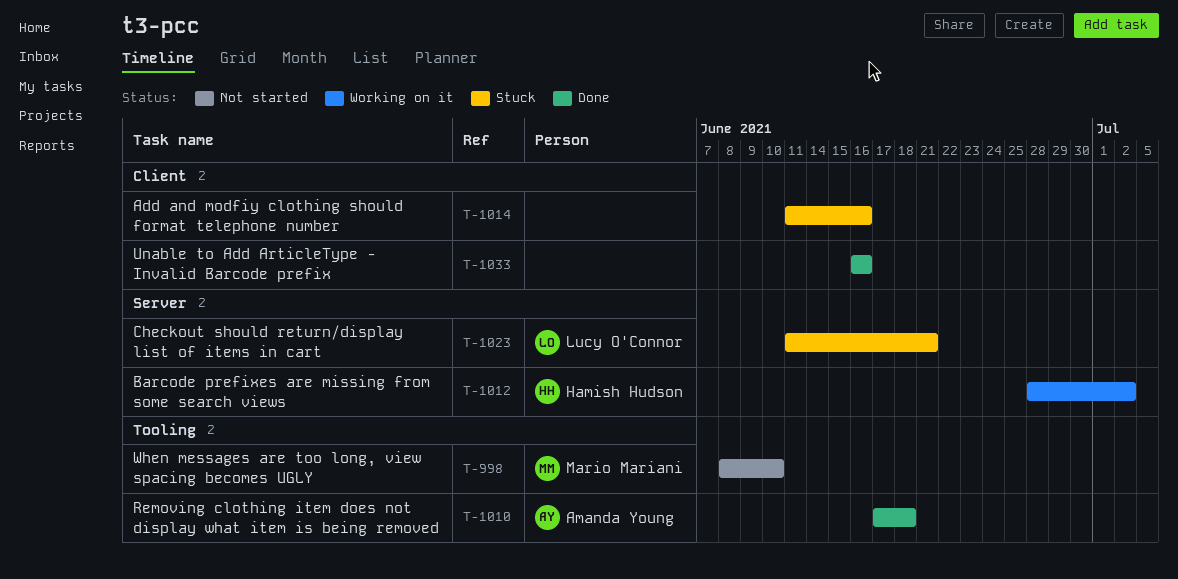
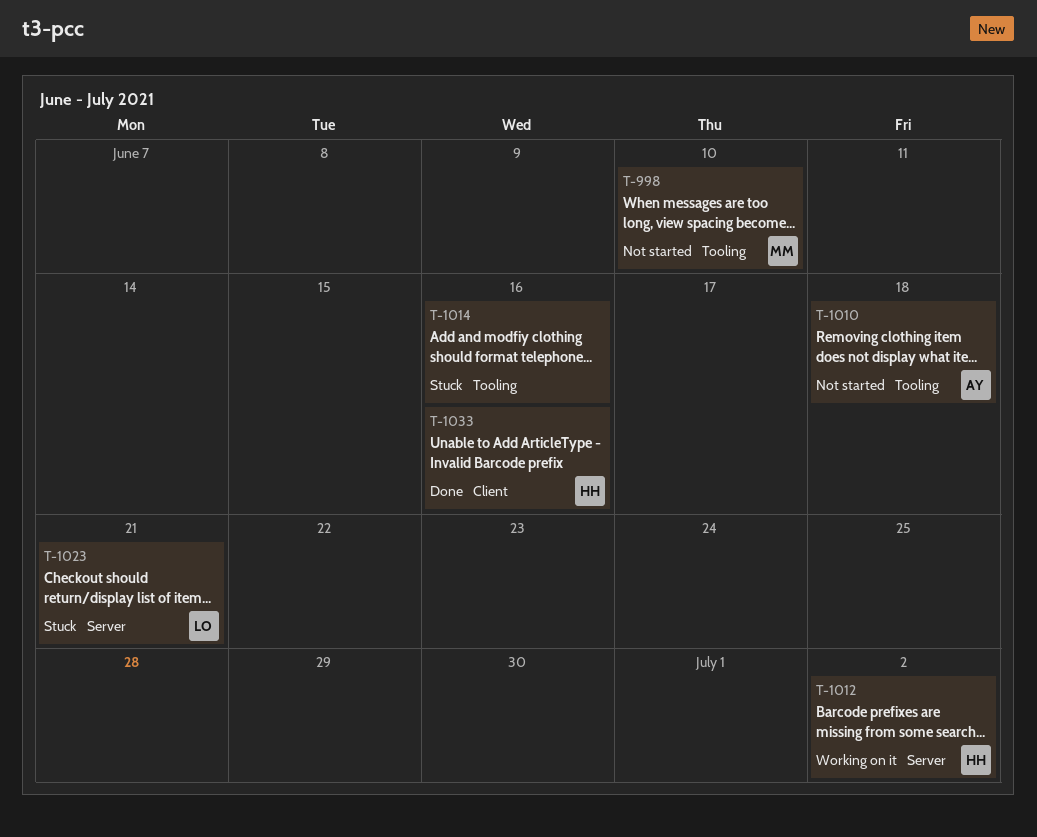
T-1010, status: Done -> Not started
T-1014, label: Client -> Tooling
T-1033, owner: none -> Hamish Hudson

